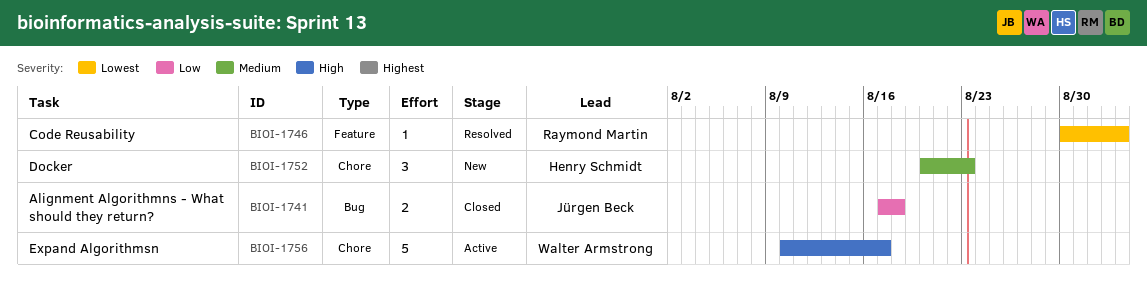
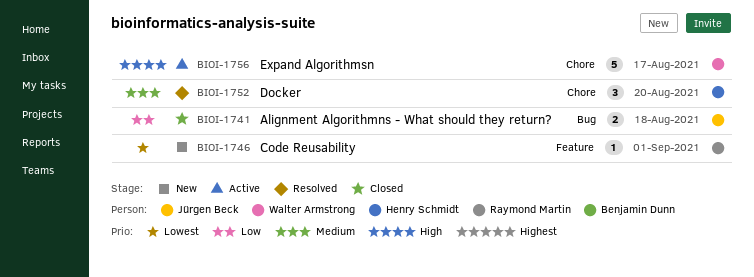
BIOI-1746, status: Resolved -> New
BIOI-1746, due: Sep 3 -> Sep 1
BIOI-1752, status: New -> Resolved
BIOI-1752, due: Aug 23 -> Aug 20

